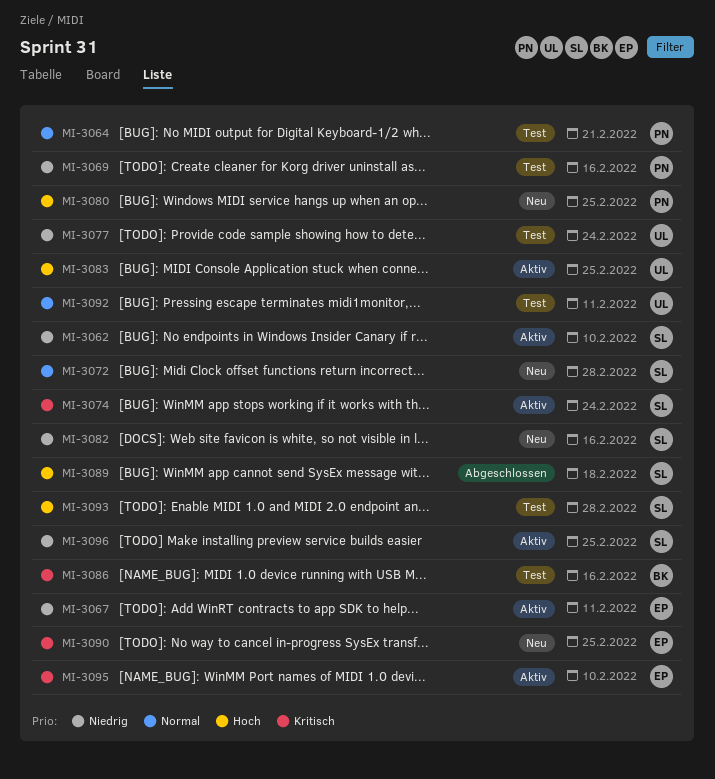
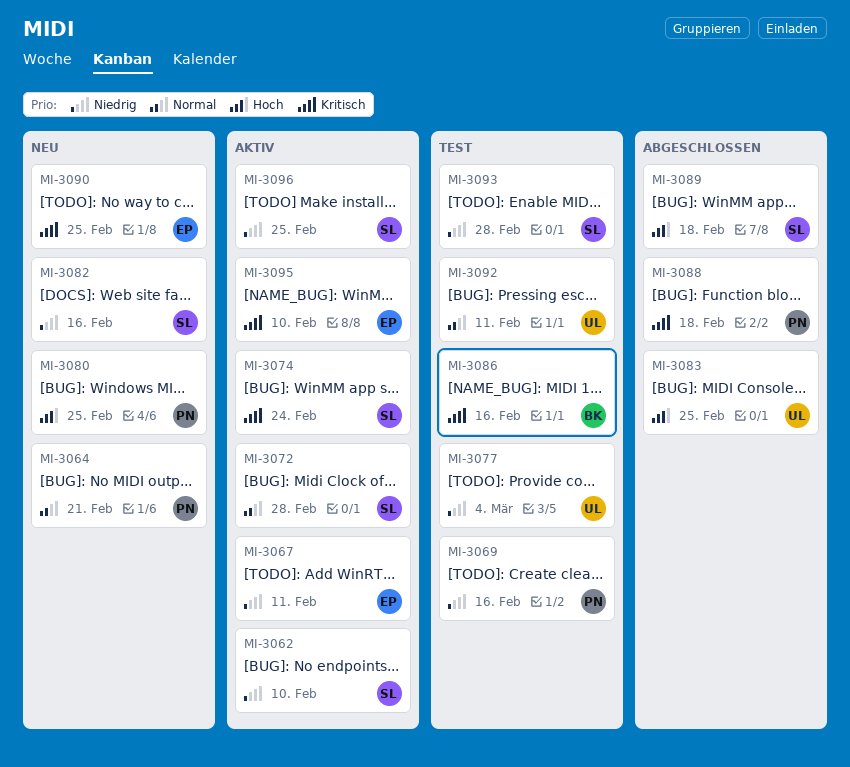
MI-3064, status: Test -> Neu
MI-3072, status: Neu -> Aktiv
MI-3077, due: Feb 24 -> Mar 4
MI-3083, status: Aktiv -> Abgeschlossen
MI-3088: none -> present
MI-3093, priority: Hoch -> Niedrig

